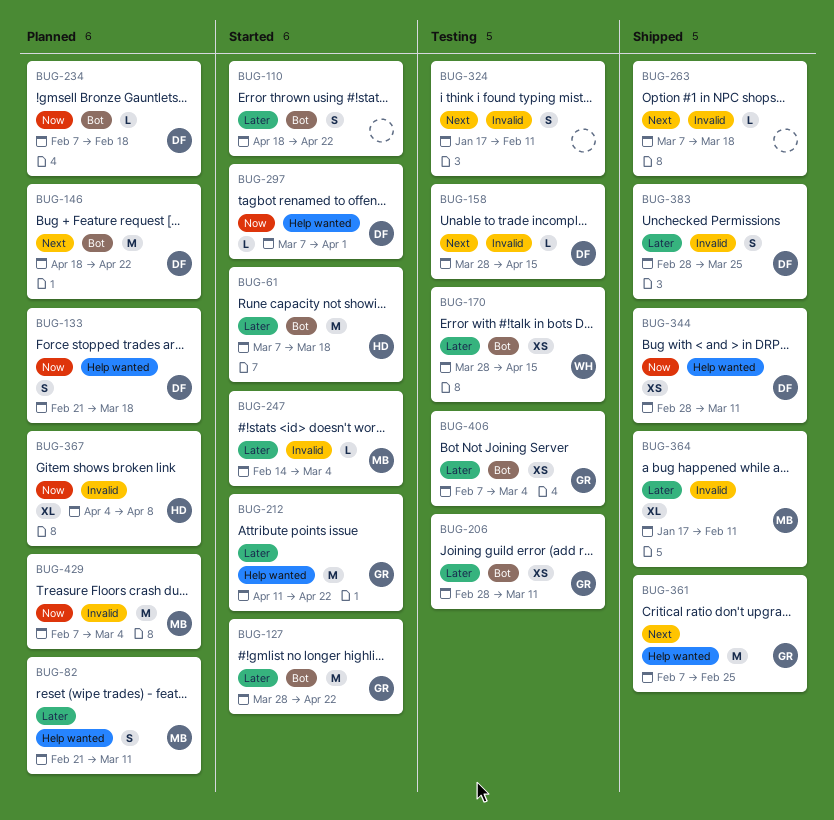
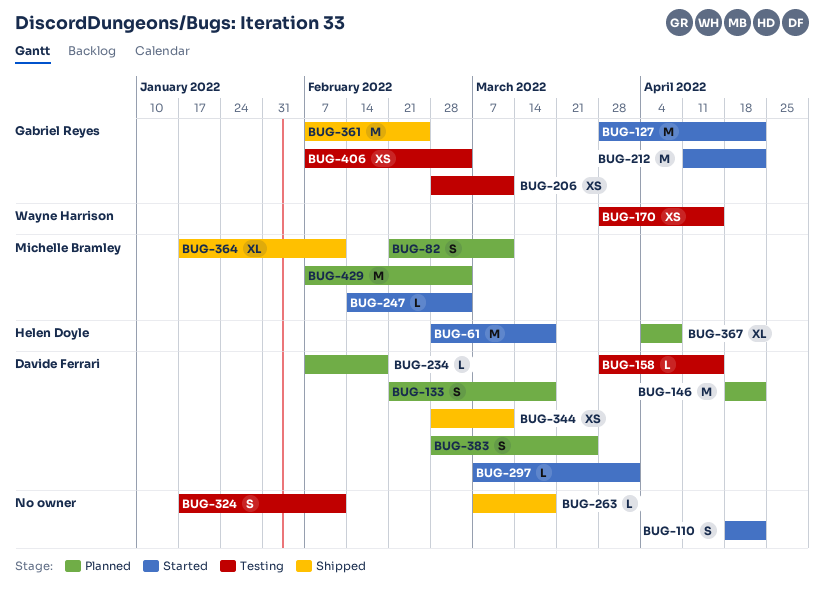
BUG-61, start: Mar 7 -> Feb 28
BUG-383, status: Shipped -> Planned

